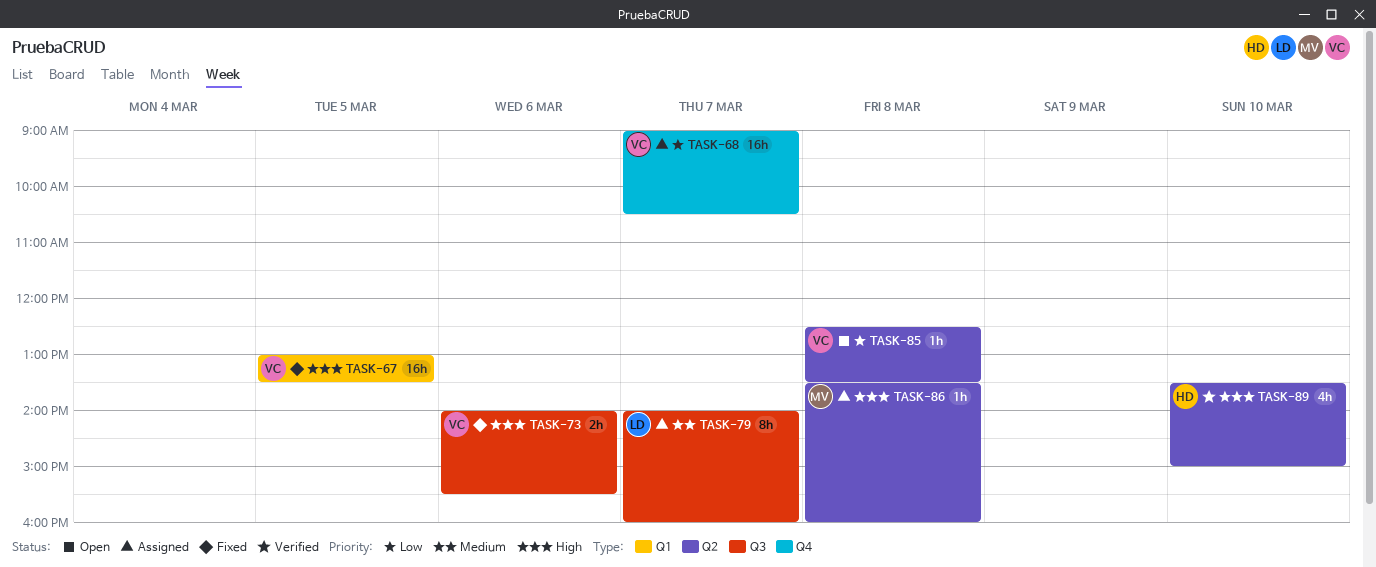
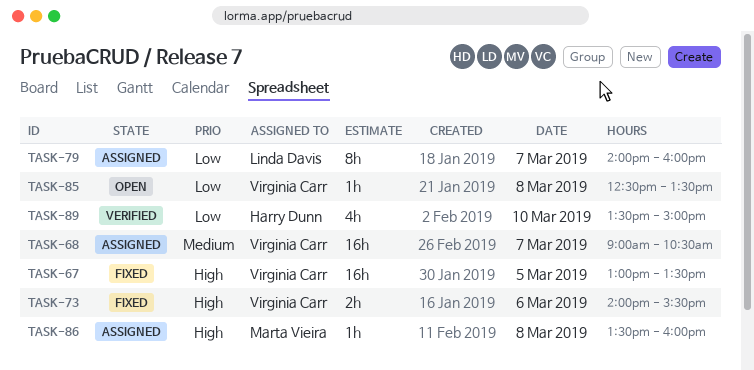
TASK-68, priority: Low -> Medium
TASK-79, priority: Medium -> Low
TASK-89, priority: High -> Low

